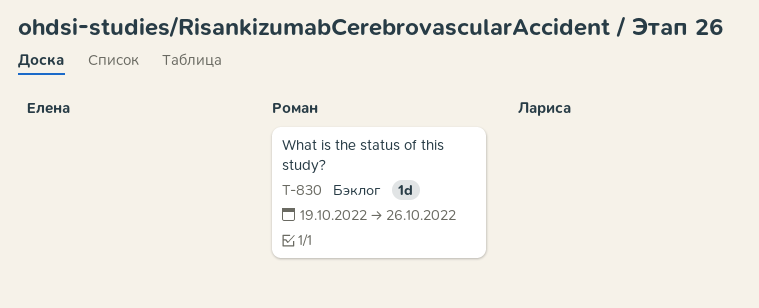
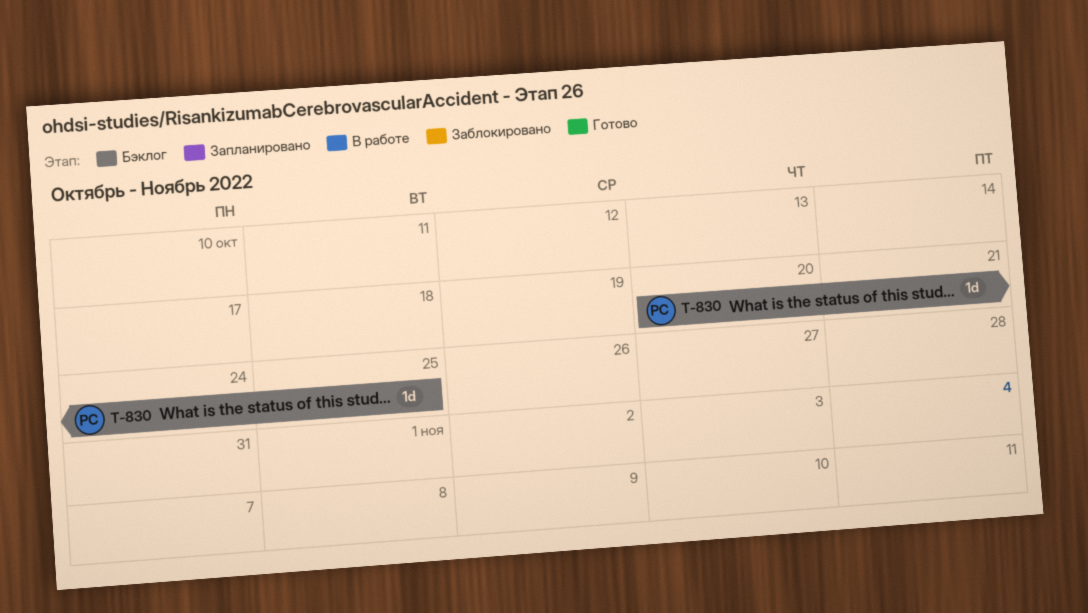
T-830, start: Oct 19 -> Oct 20
T-830, due: Oct 26 -> Oct 25

